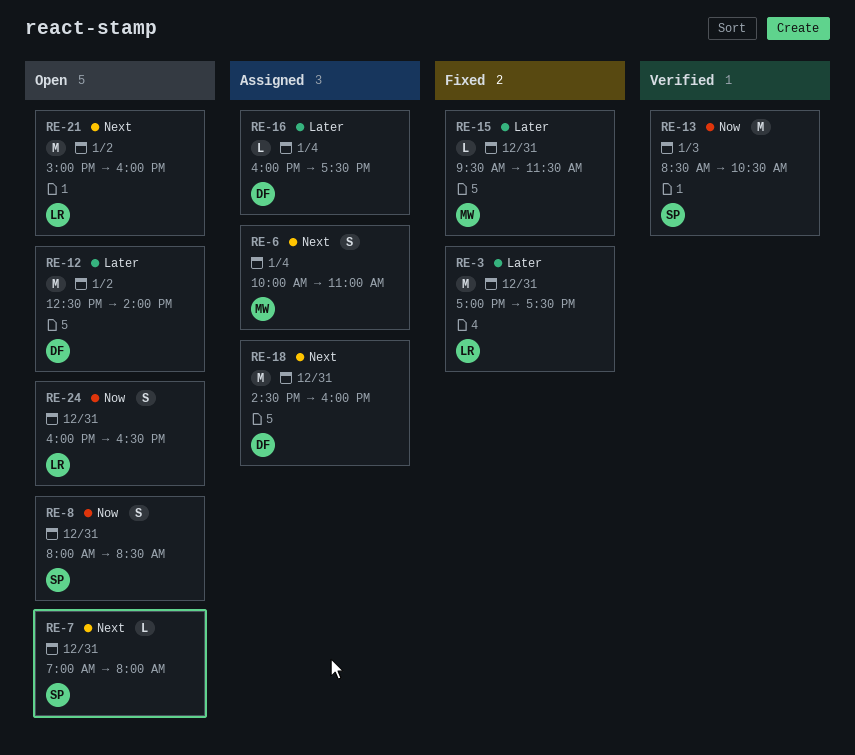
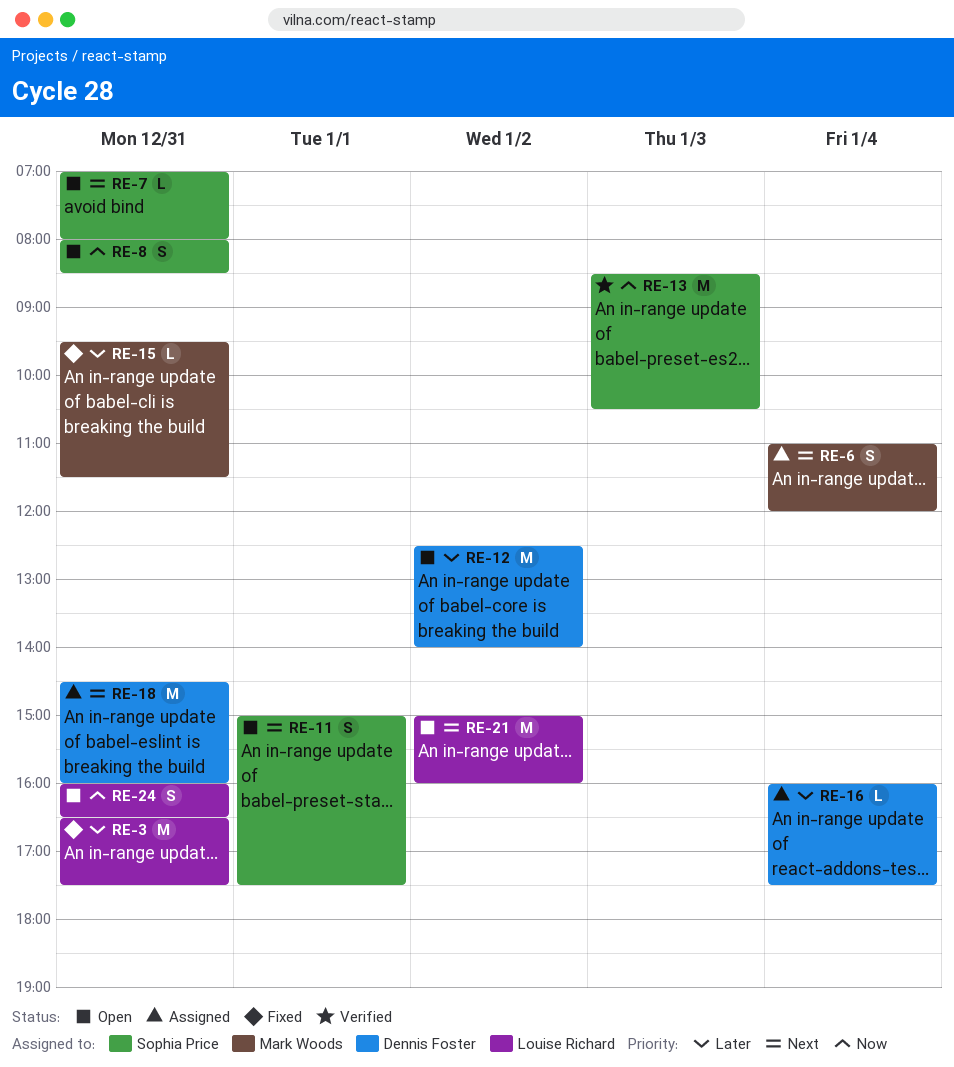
RE-3, begins: 17:00 -> 16:30
RE-6, begins: 10:00 -> 11:00
RE-6, ends: 11:00 -> 12:00
RE-11: none -> present

